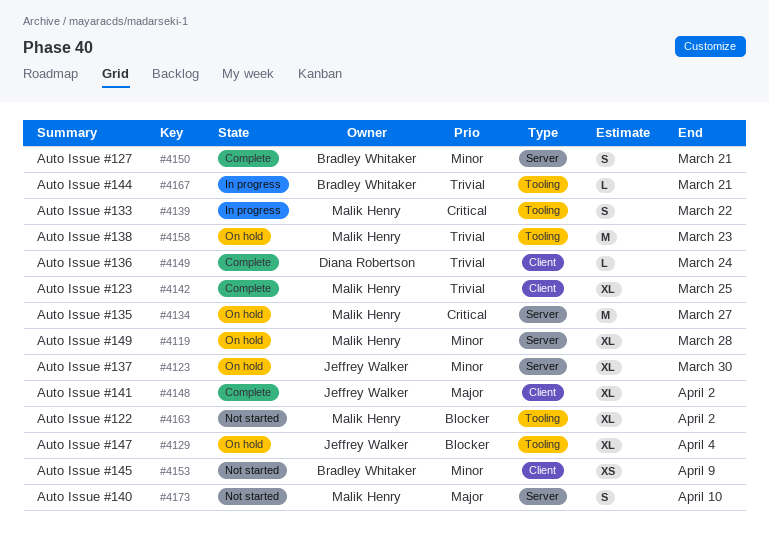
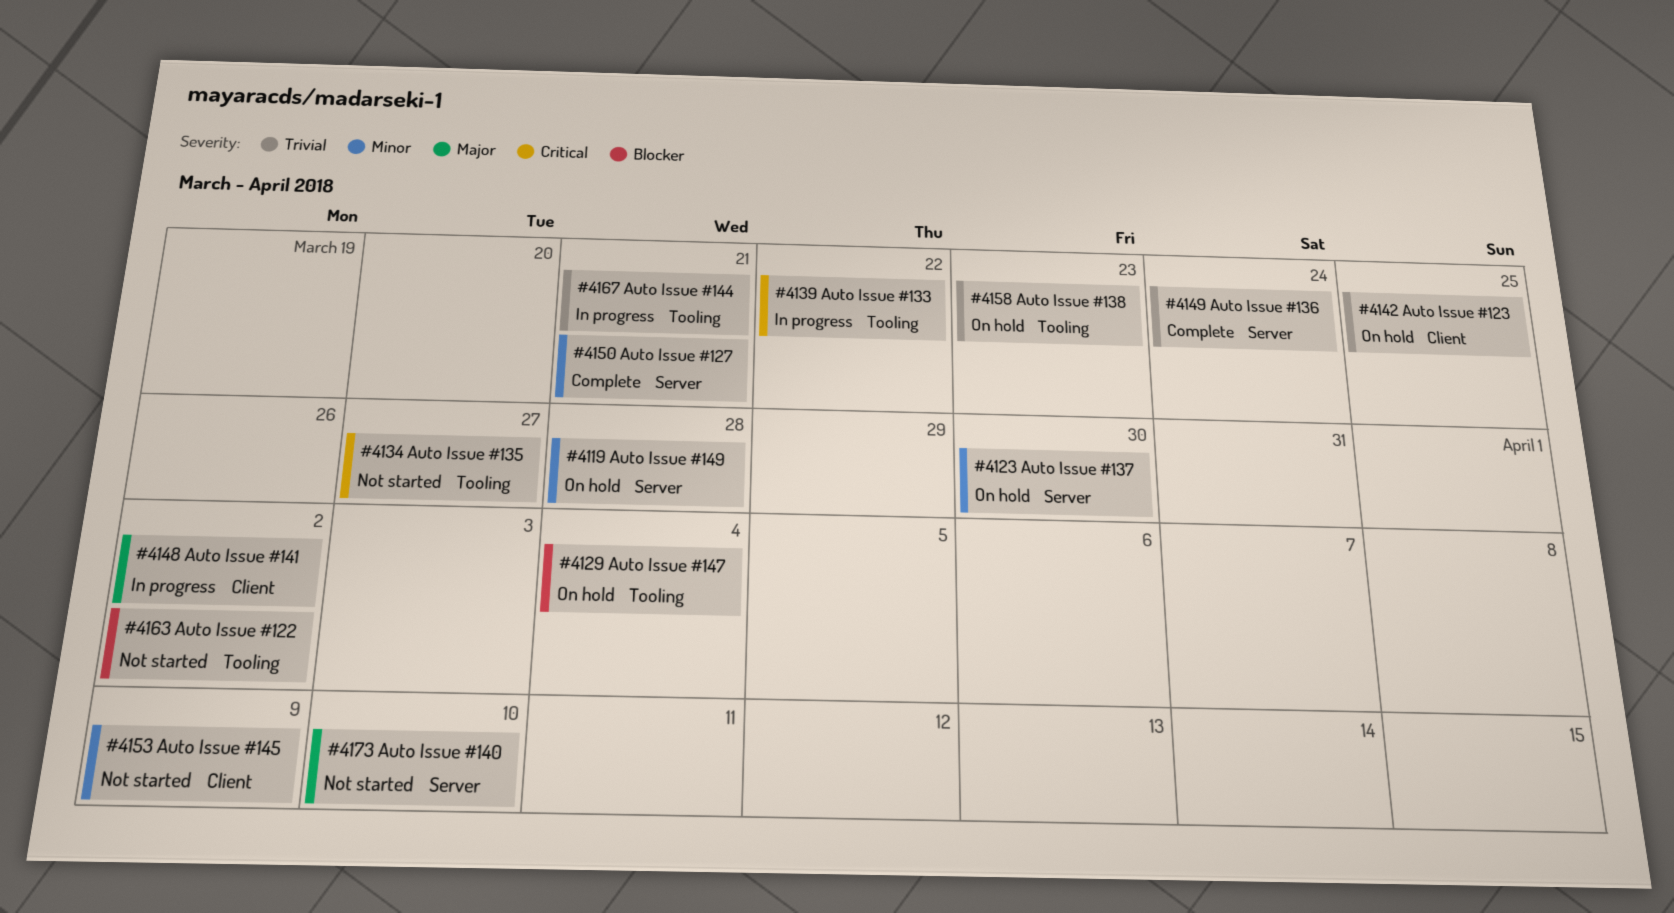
#4134, status: On hold -> Not started
#4134, label: Server -> Tooling
#4142, status: Complete -> On hold
#4148, status: Complete -> In progress
#4149, label: Client -> Server

